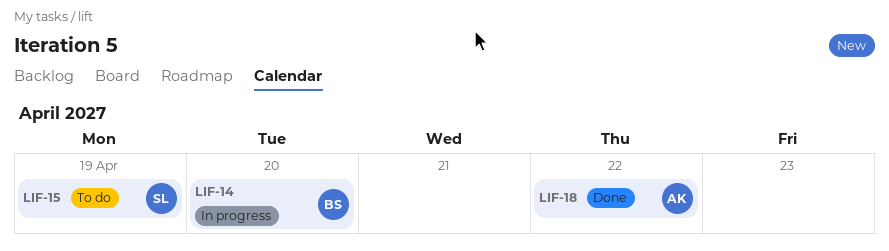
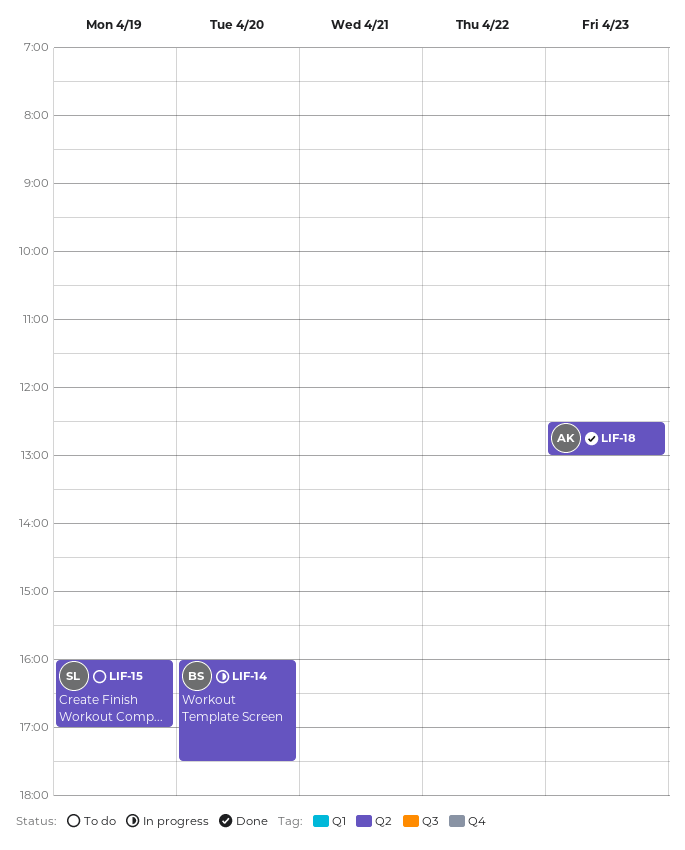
LIF-18, day: Apr 22 -> Apr 23

